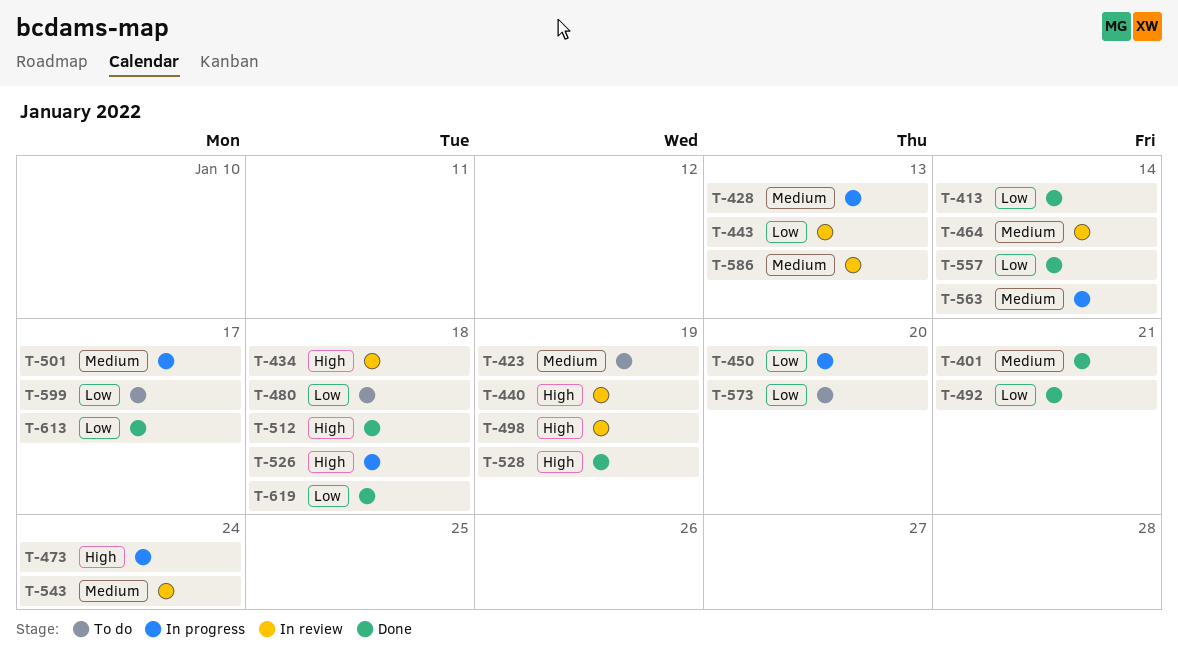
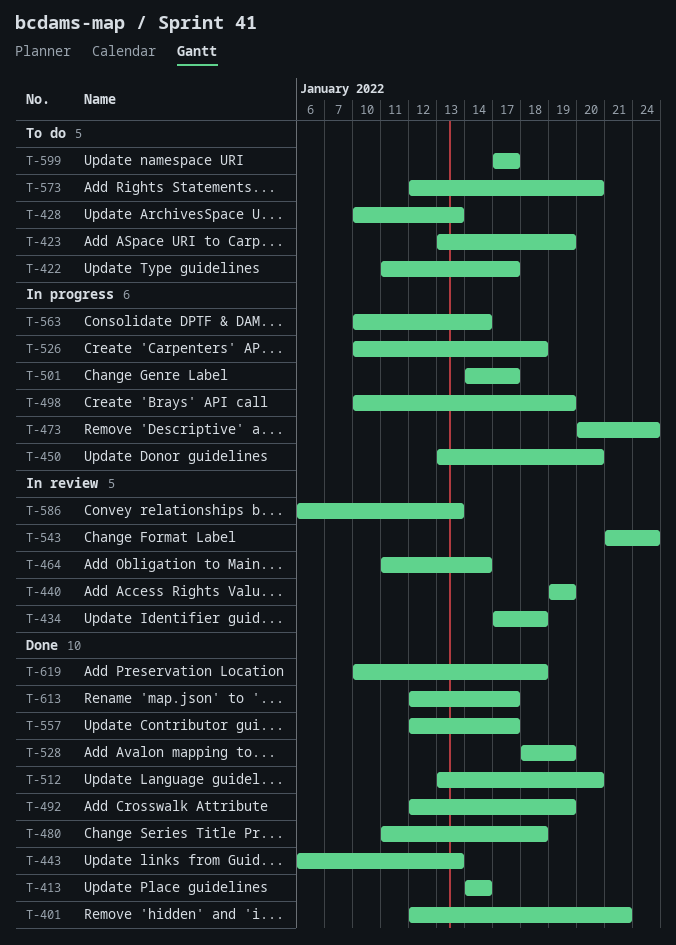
T-422: none -> present
T-428, status: In progress -> To do
T-443, status: In review -> Done
T-480, status: To do -> Done
T-492, due: Jan 21 -> Jan 19
T-498, status: In review -> In progress
T-512, due: Jan 18 -> Jan 20
T-557, due: Jan 14 -> Jan 17

